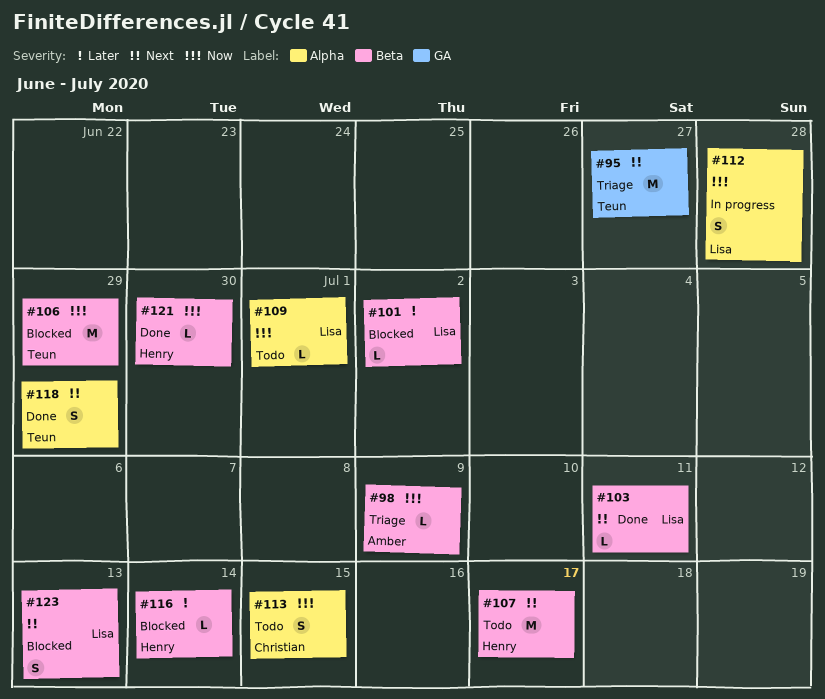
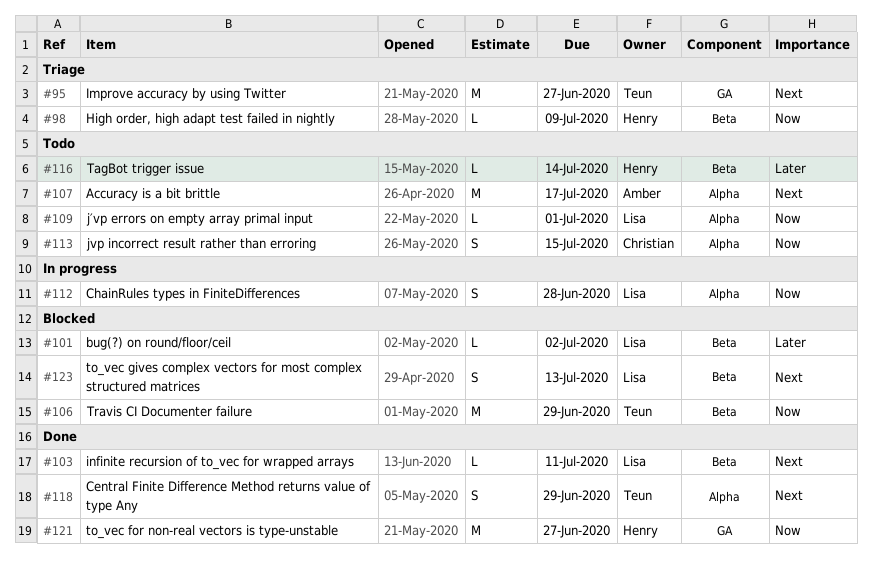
#98, owner: Amber -> Henry
#107, owner: Henry -> Amber
#107, label: Beta -> Alpha
#116, status: Blocked -> Todo
#121, label: Beta -> GA
#121, estimate: L -> M
#121, due: Jun 30 -> Jun 27

